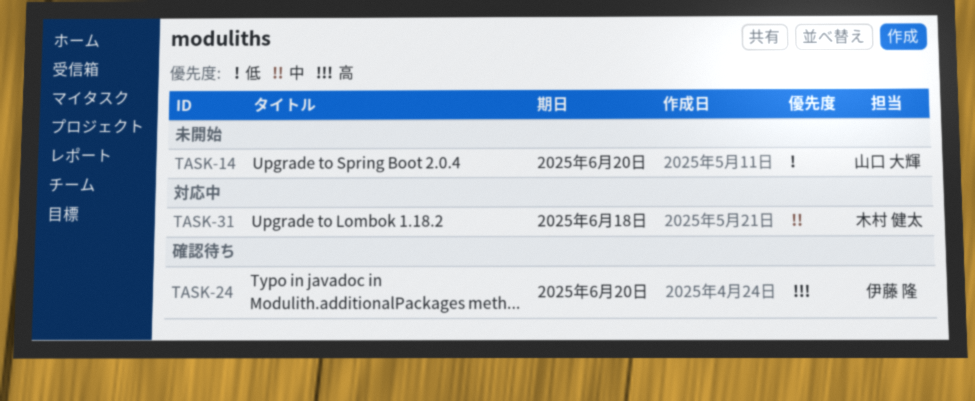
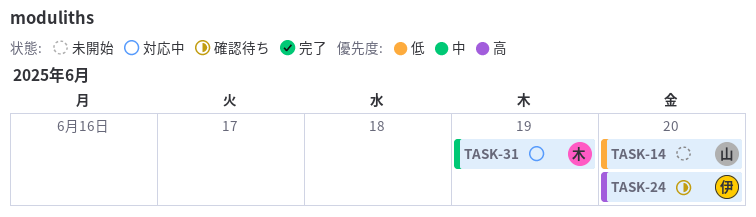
TASK-31, due: Jun 18 -> Jun 19

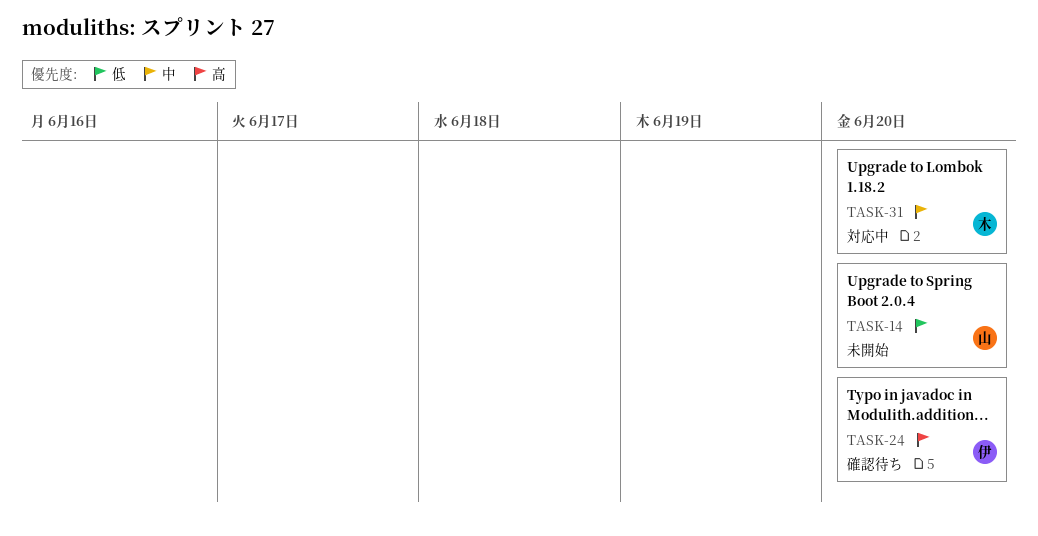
TASK-31, due: Jun 19 -> Jun 20

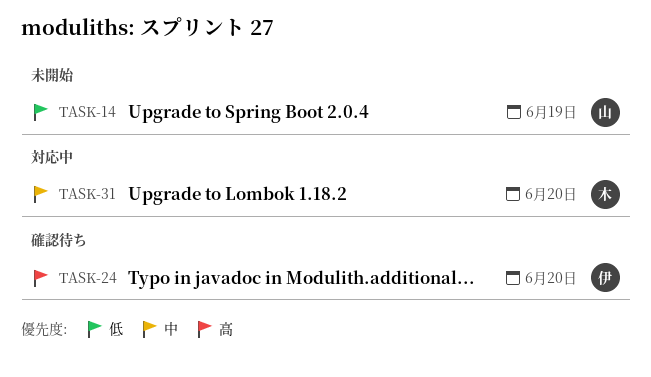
TASK-14, due: Jun 20 -> Jun 19

